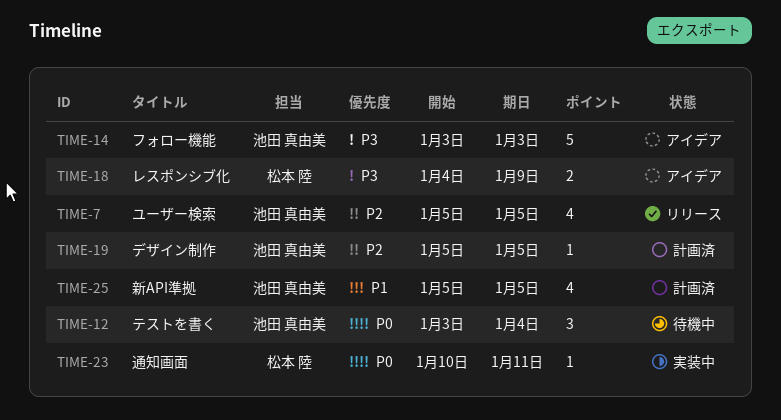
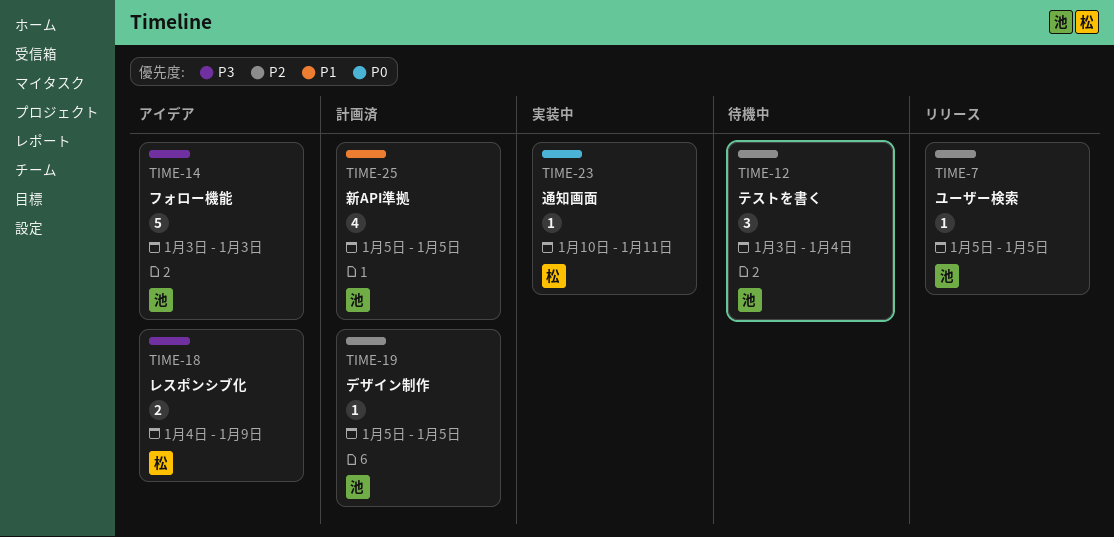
TIME-7, estimate: 4 -> 1
TIME-12, priority: P0 -> P2

